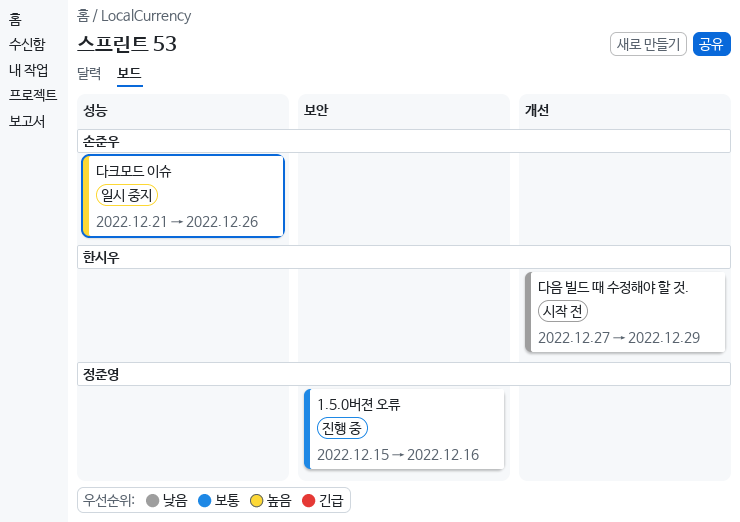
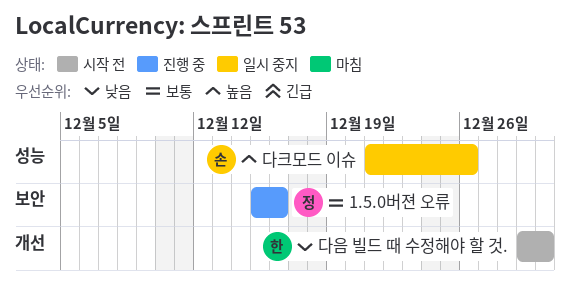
다음 빌드 때 수정해야 할 것., start: Dec 27 -> Dec 29
다음 빌드 때 수정해야 할 것., due: Dec 29 -> Dec 30

